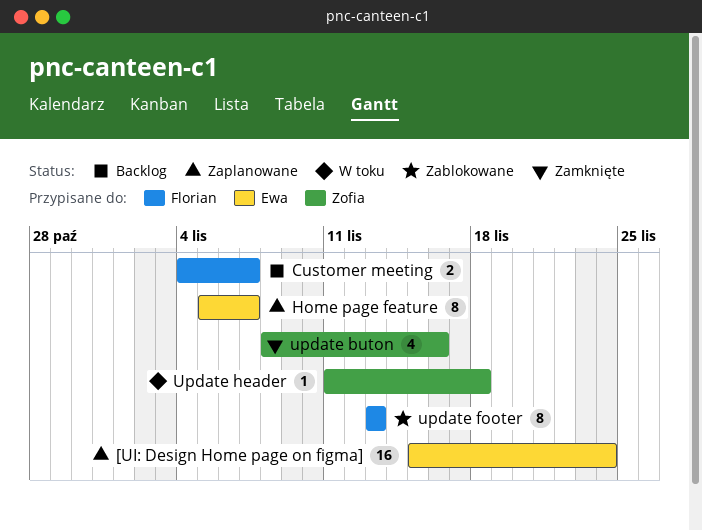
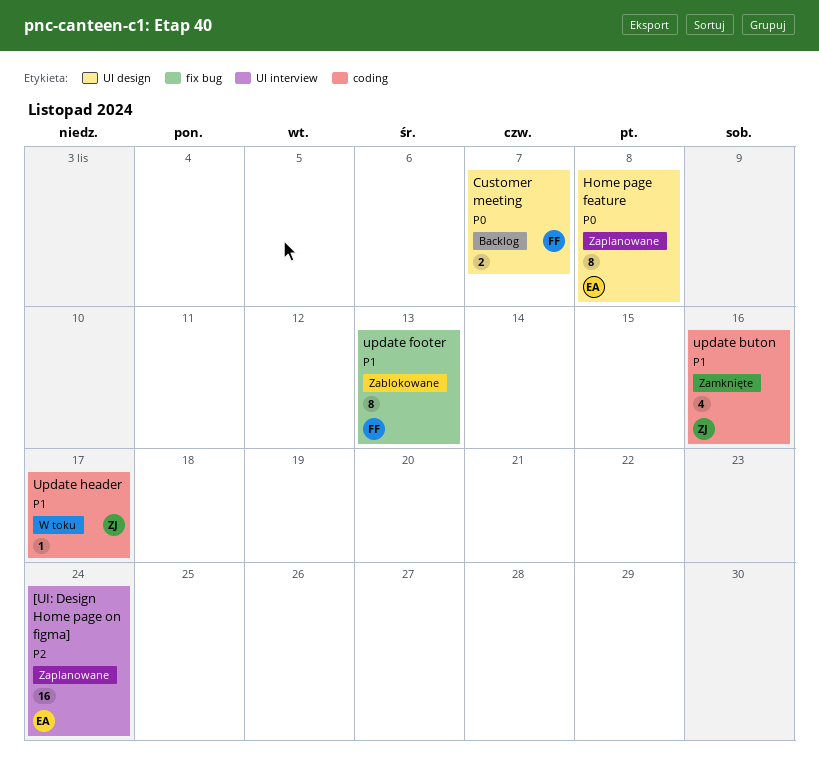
Home page feature, due: Nov 7 -> Nov 8
Update header, due: Nov 18 -> Nov 17

